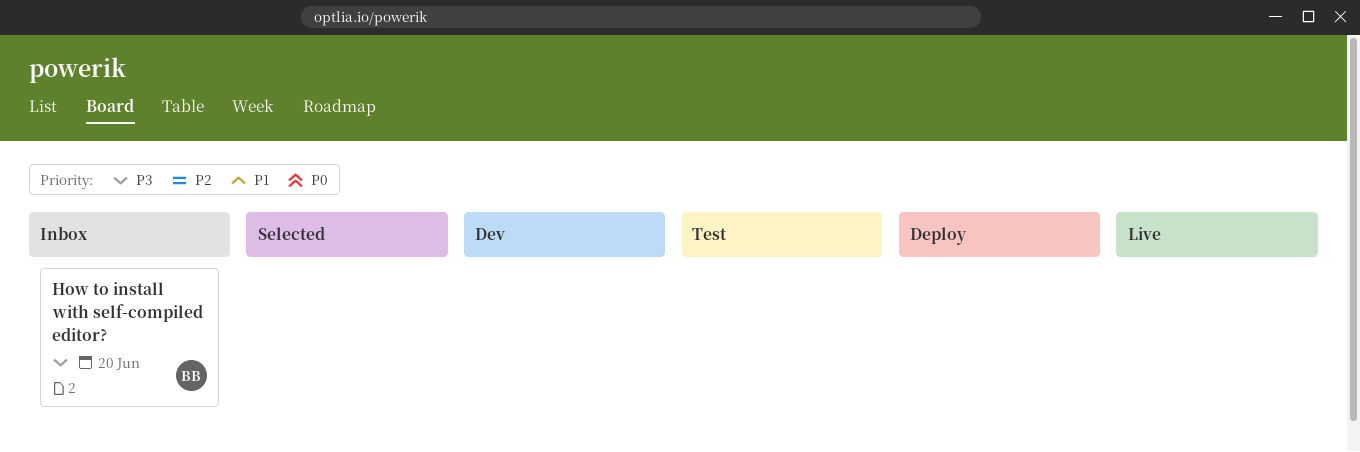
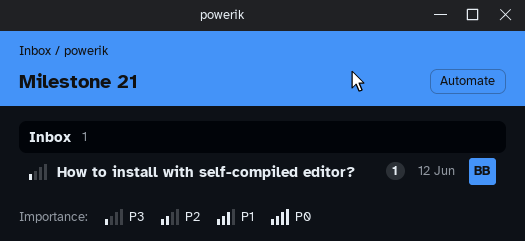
How to install with self-compiled editor?, due: Jun 20 -> Jun 12

